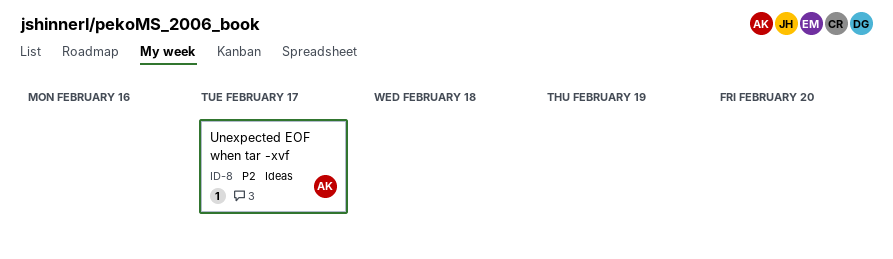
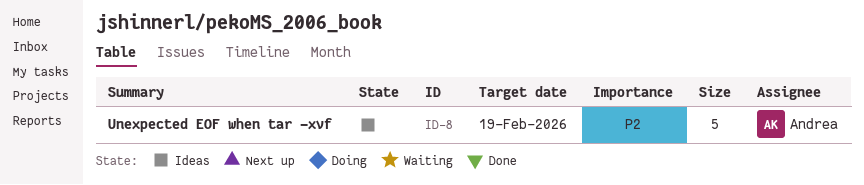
ID-8, estimate: 1 -> 5
ID-8, due: Feb 17 -> Feb 19

